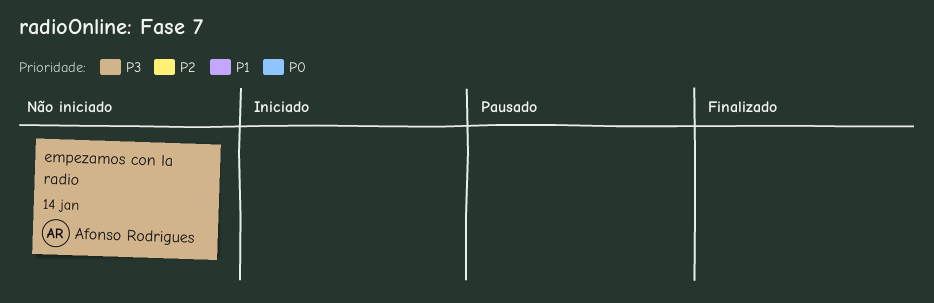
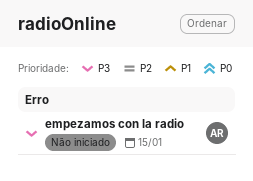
empezamos con la radio, due: Jan 14 -> Jan 15

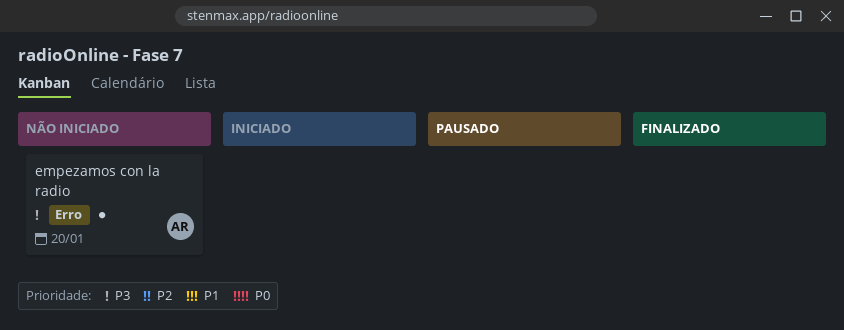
empezamos con la radio, due: Jan 15 -> Jan 20

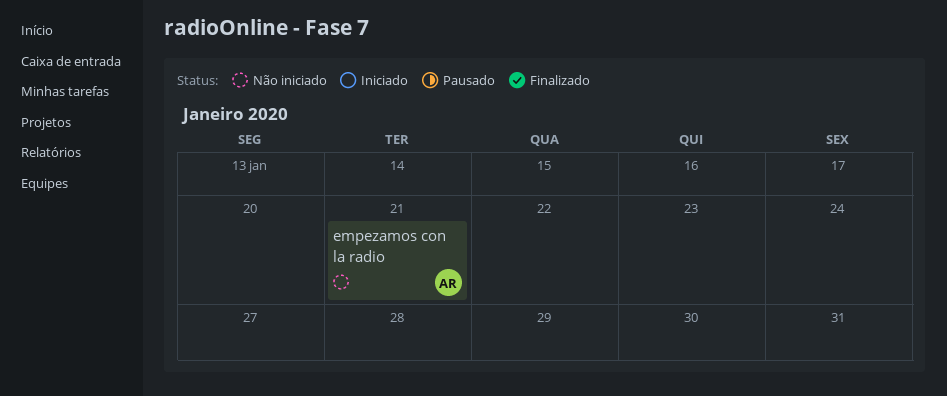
empezamos con la radio, due: Jan 20 -> Jan 21

